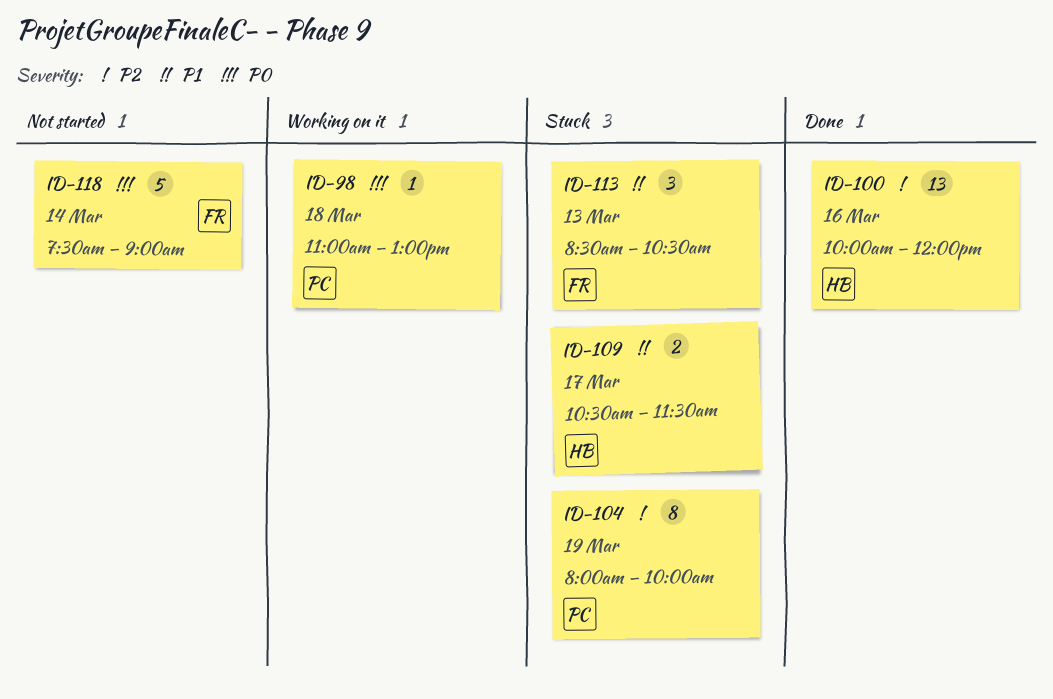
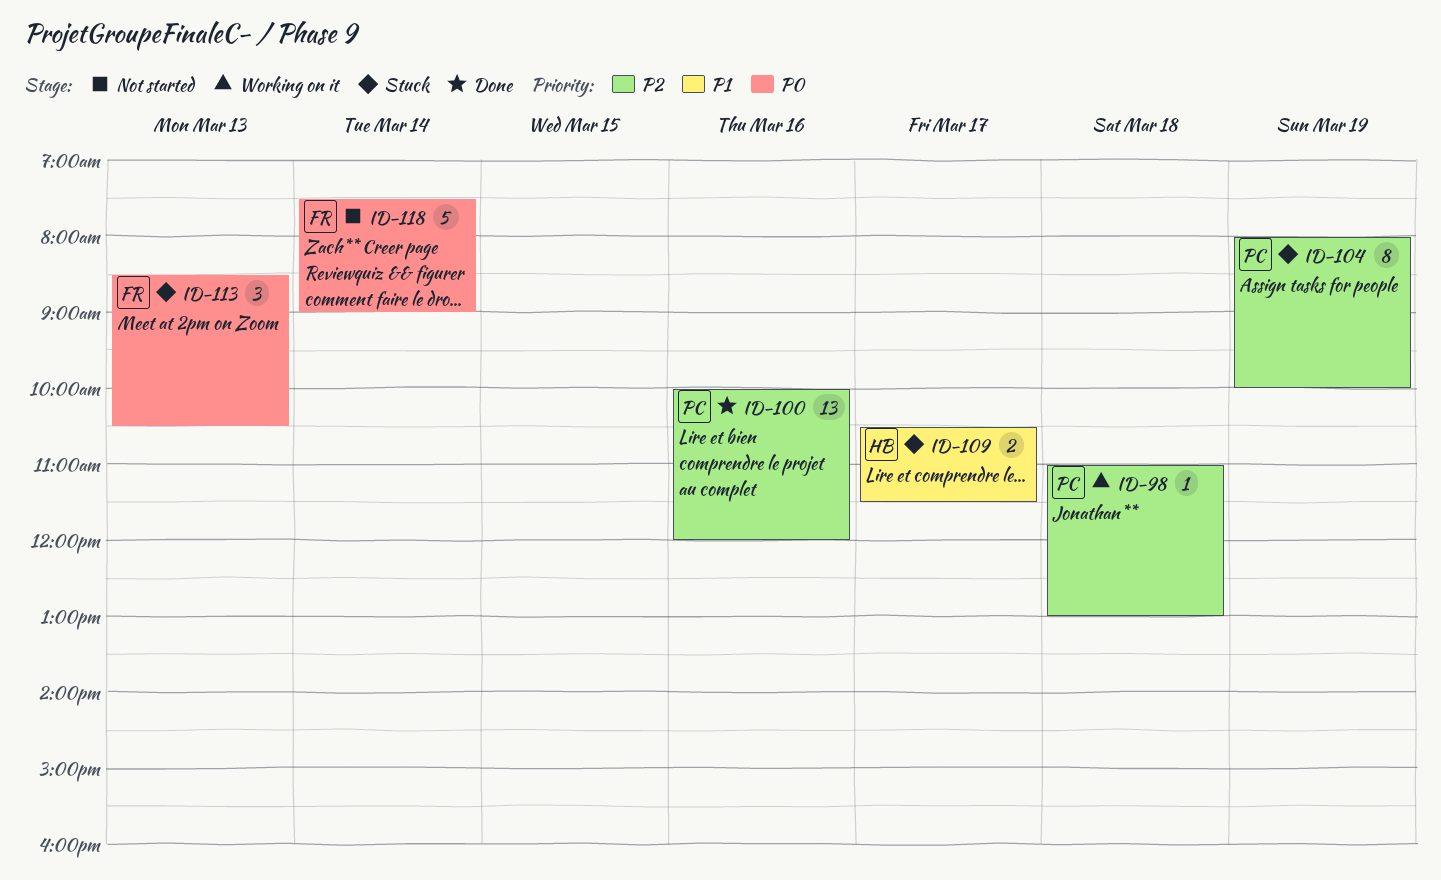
ID-98, priority: P0 -> P2
ID-100, owner: HB -> PC
ID-113, priority: P1 -> P0

